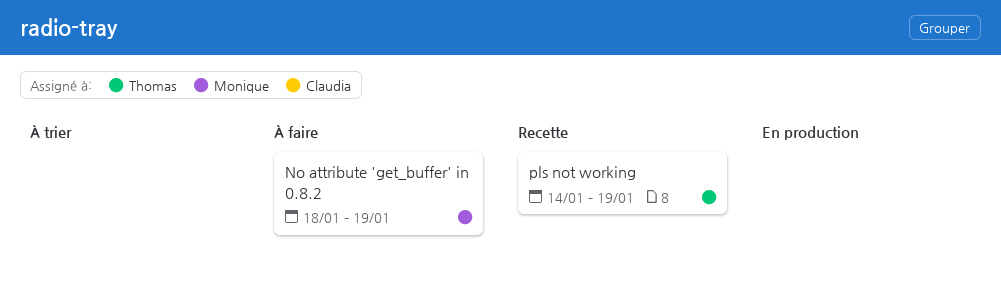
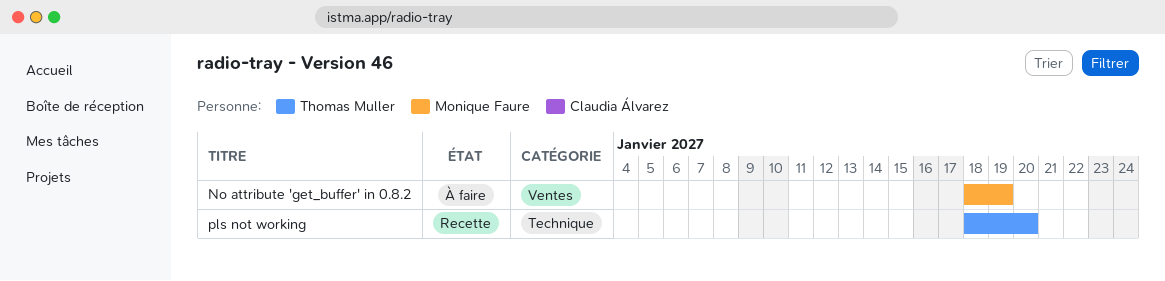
pls not working, start: Jan 14 -> Jan 18
pls not working, due: Jan 19 -> Jan 20

